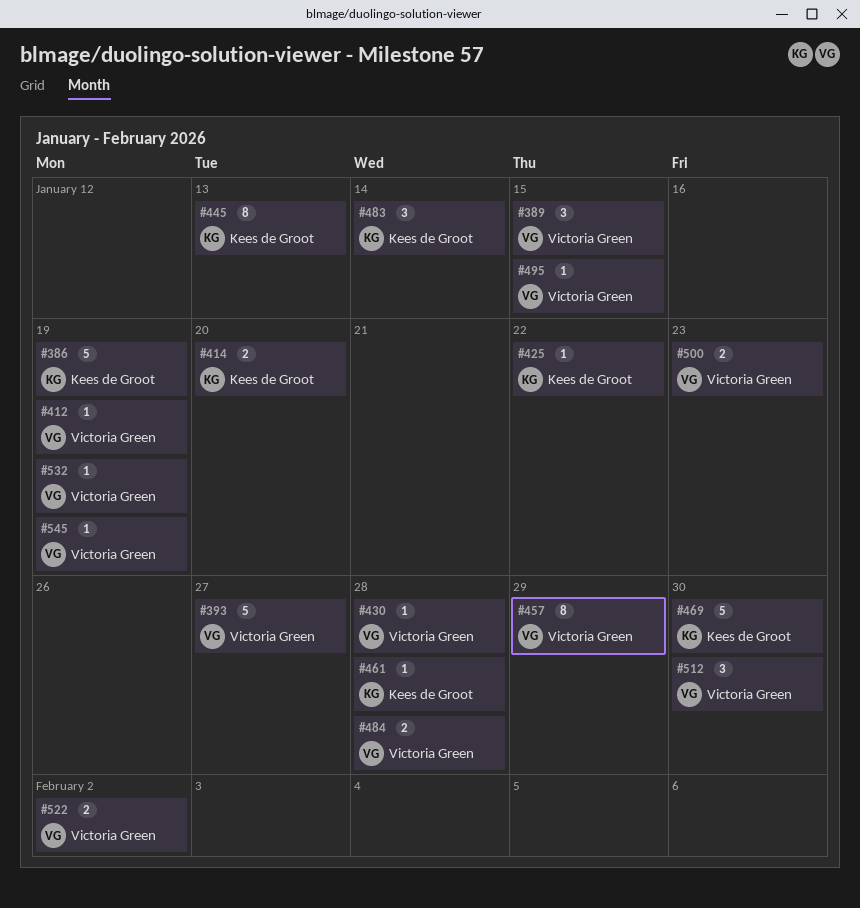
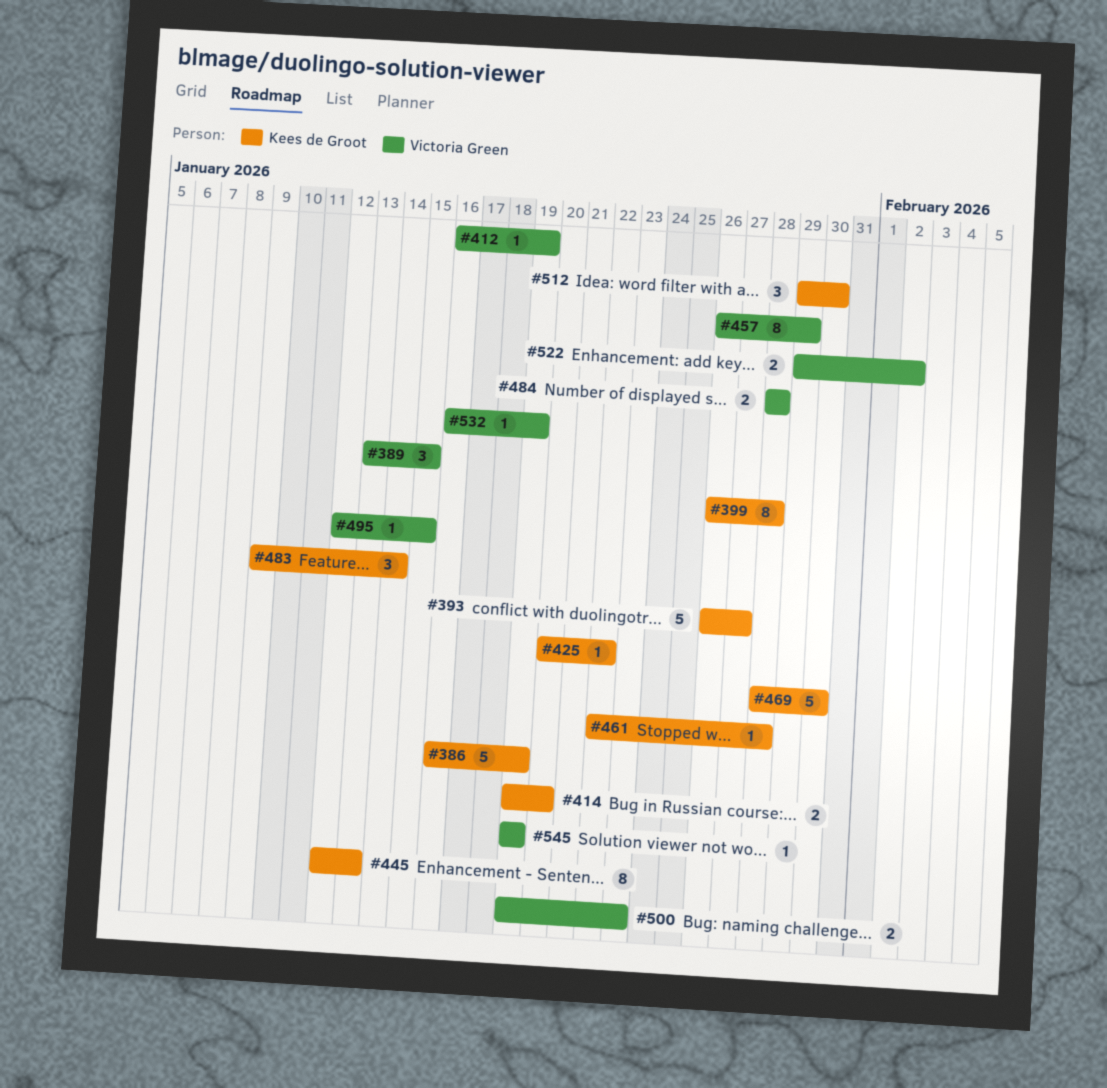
#393, owner: Victoria Green -> Kees de Groot
#399: none -> present
#430: present -> none
#512, owner: Victoria Green -> Kees de Groot

